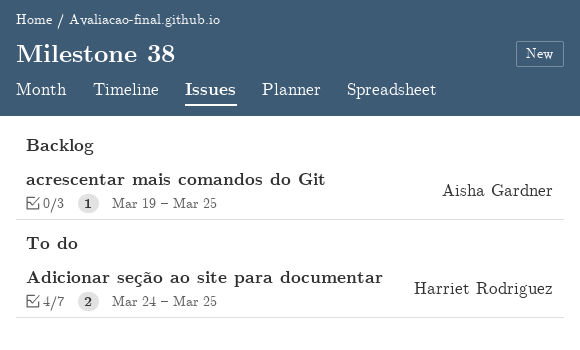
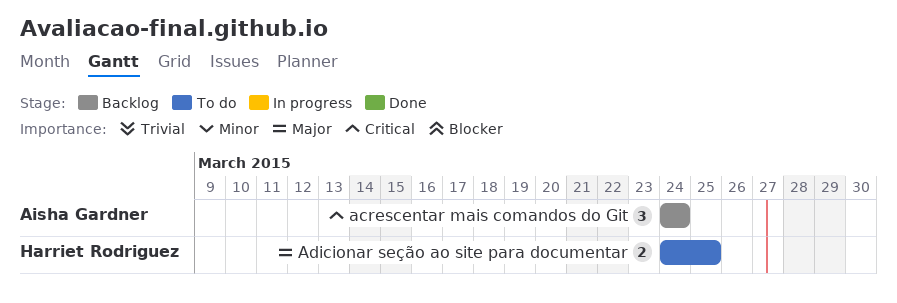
acrescentar mais comandos do Git, estimate: 1 -> 3
acrescentar mais comandos do Git, start: Mar 19 -> Mar 24
acrescentar mais comandos do Git, due: Mar 25 -> Mar 24

